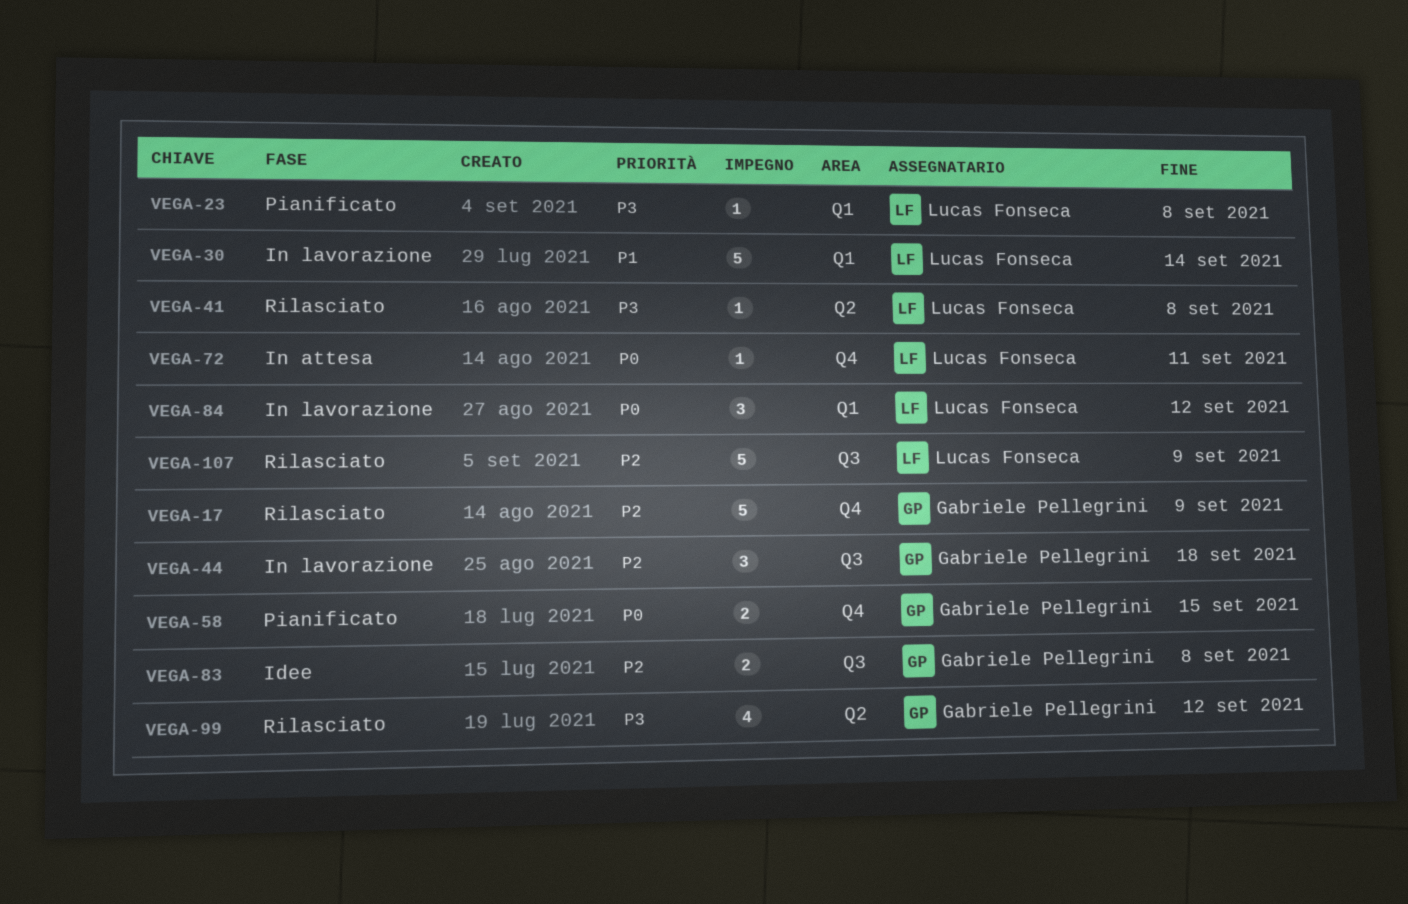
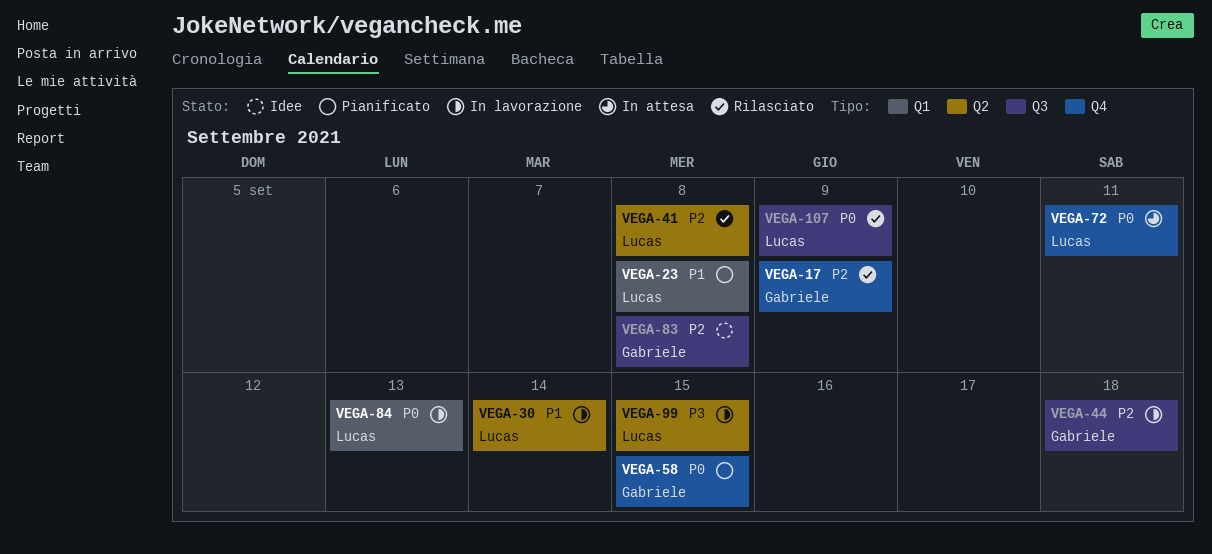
VEGA-23, priority: P3 -> P1
VEGA-30, label: Q1 -> Q2
VEGA-41, priority: P3 -> P2
VEGA-84, due: Sep 12 -> Sep 13
VEGA-99, status: Rilasciato -> In lavorazione
VEGA-99, owner: Gabriele Pellegrini -> Lucas Fonseca
VEGA-99, due: Sep 12 -> Sep 15
VEGA-107, priority: P2 -> P0

